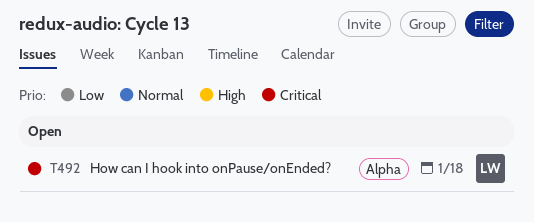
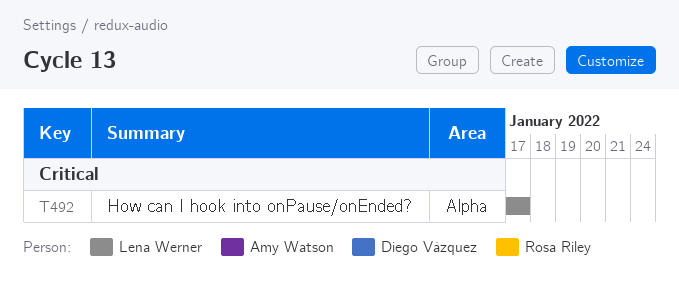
T492, due: Jan 18 -> Jan 17

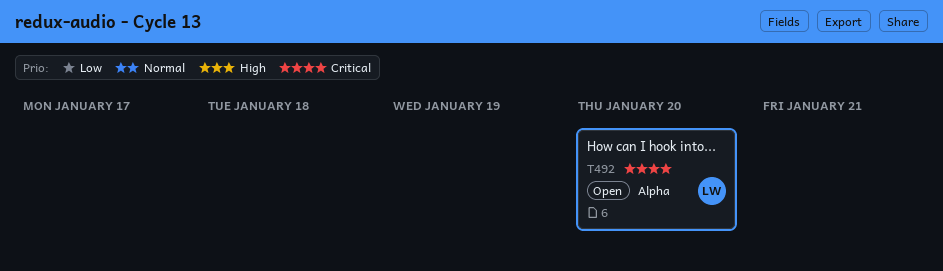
T492, due: Jan 17 -> Jan 20

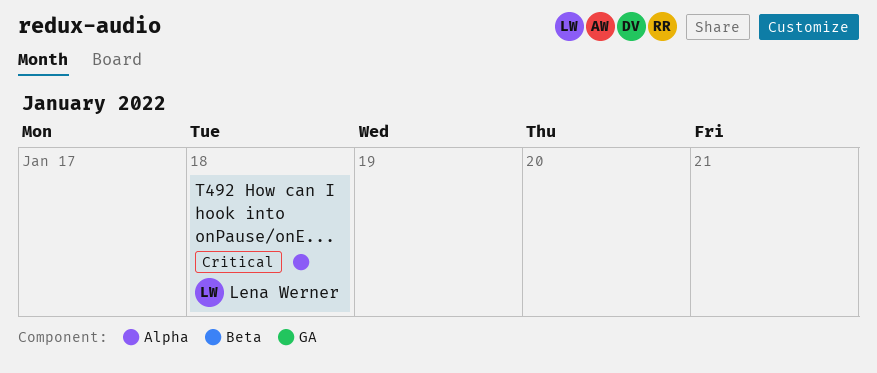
T492, due: Jan 20 -> Jan 18

